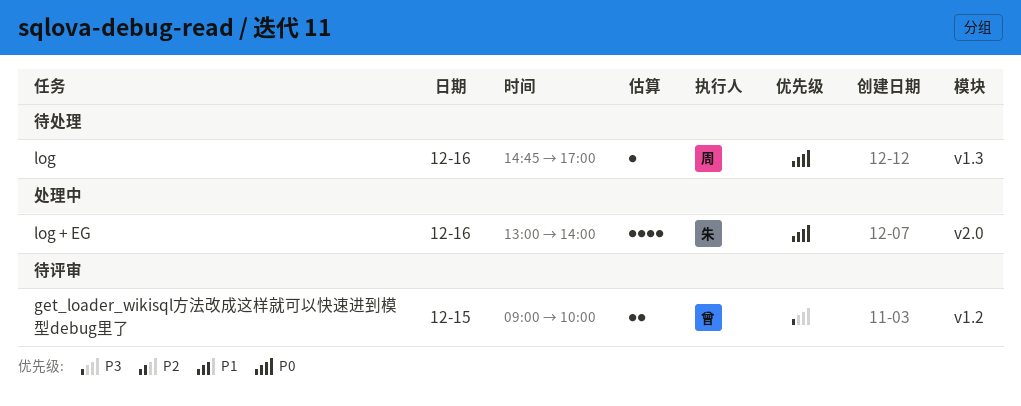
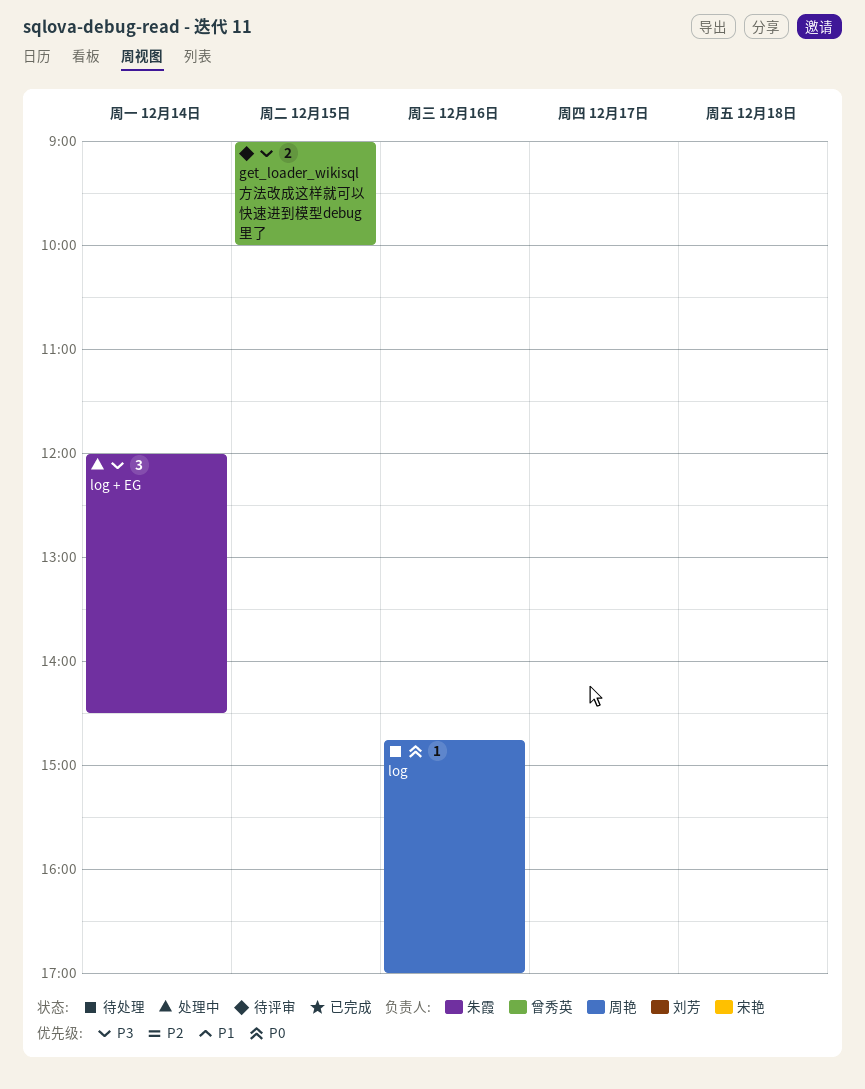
log + EG, priority: P0 -> P3
log + EG, estimate: 4 -> 3
log + EG, day: Dec 16 -> Dec 14
log + EG, begins: 13:00 -> 12:00
log + EG, ends: 14:00 -> 14:30

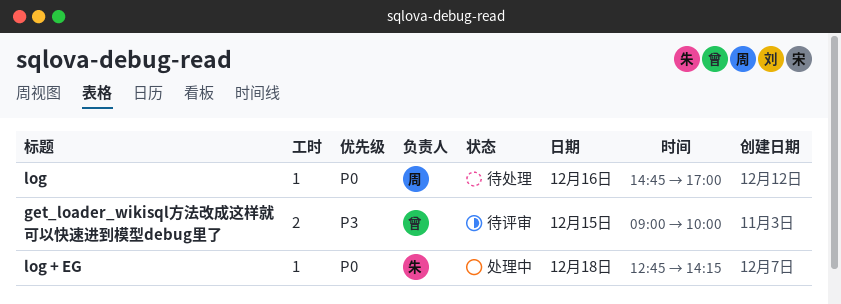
log + EG, priority: P3 -> P0
log + EG, estimate: 3 -> 1
log + EG, day: Dec 14 -> Dec 18
log + EG, begins: 12:00 -> 12:45
log + EG, ends: 14:30 -> 14:15

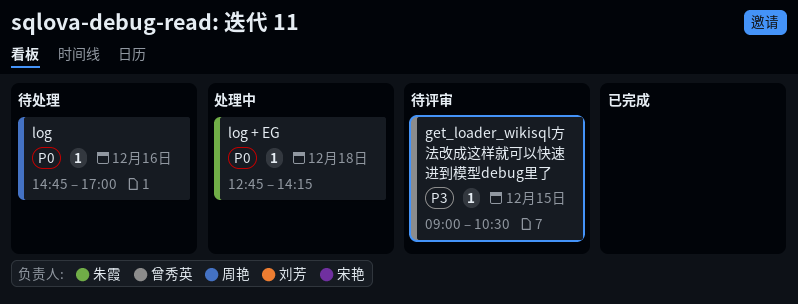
get_loader_wikisql方法改成这样就可以快速进到模型debug里了, estimate: 2 -> 1
get_loader_wikisql方法改成这样就可以快速进到模型debug里了, ends: 10:00 -> 10:30

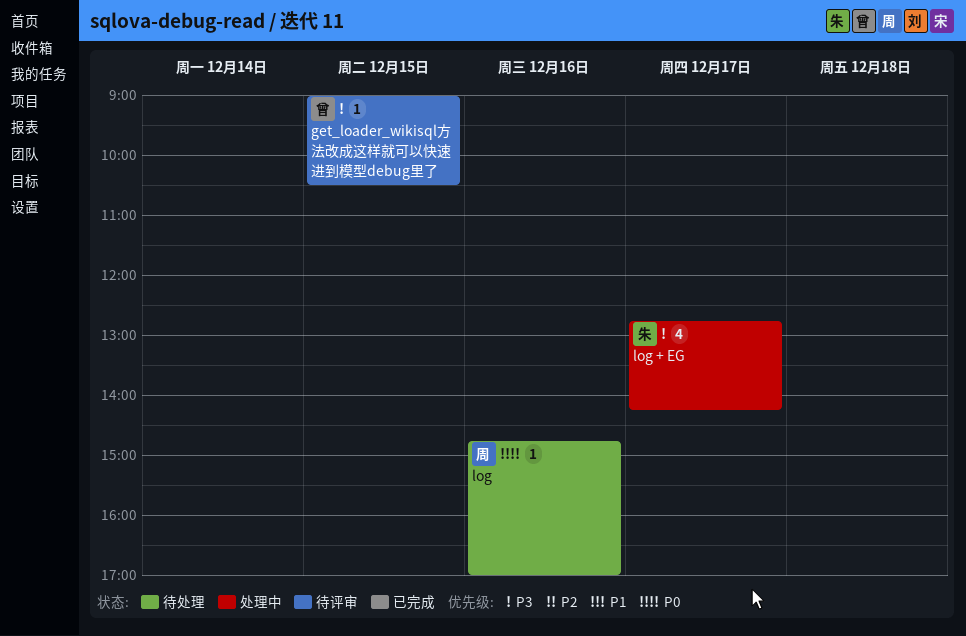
log + EG, priority: P0 -> P3
log + EG, estimate: 1 -> 4
log + EG, day: Dec 18 -> Dec 17

